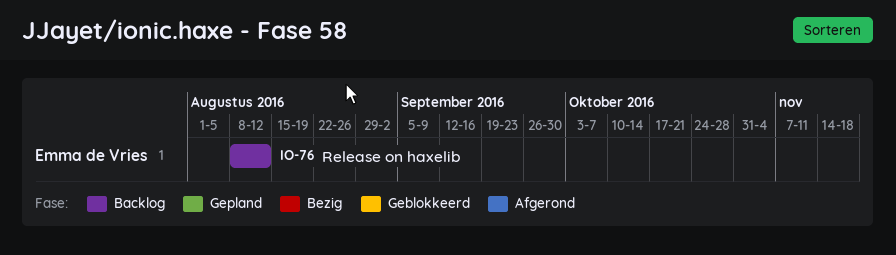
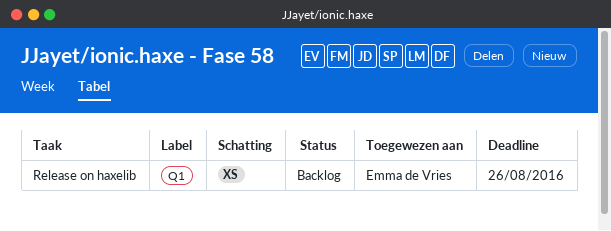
Release on haxelib, due: Aug 12 -> Aug 26

